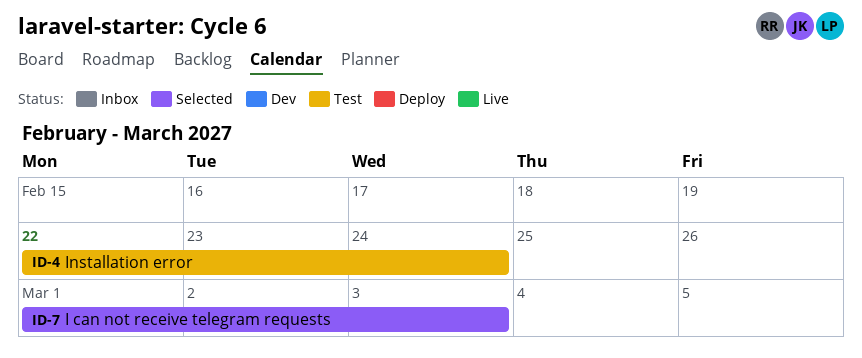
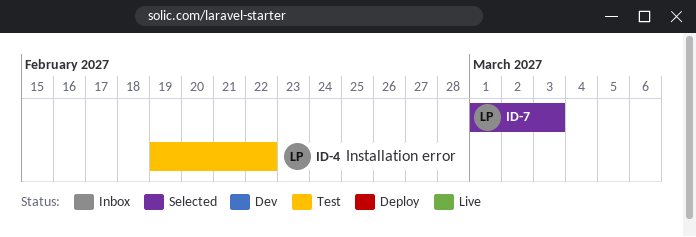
ID-4, start: Feb 22 -> Feb 19
ID-4, due: Feb 24 -> Feb 22

